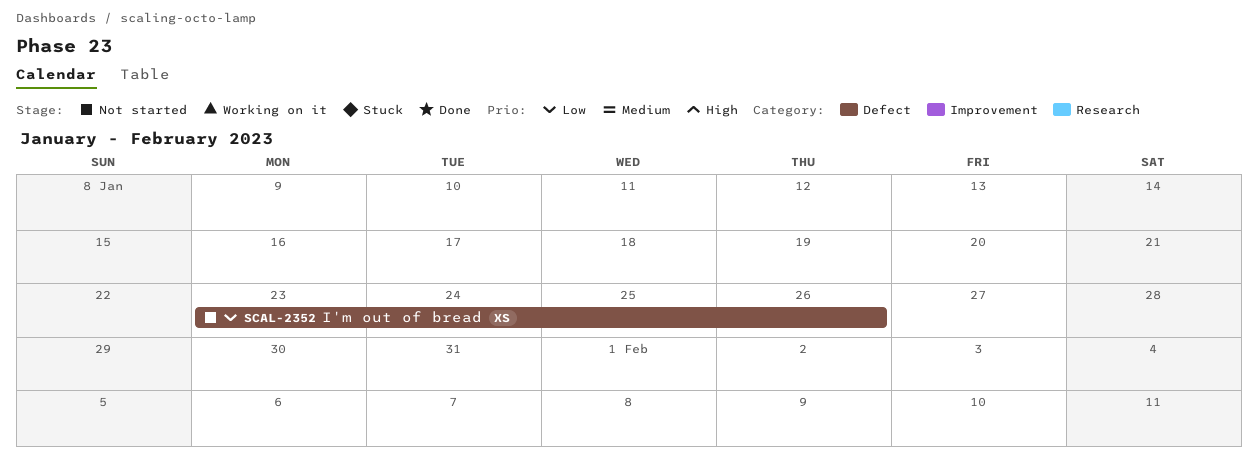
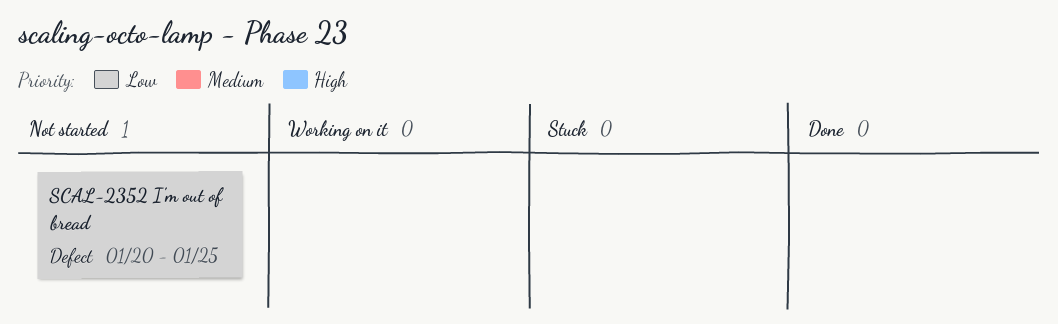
SCAL-2352, start: Jan 23 -> Jan 20
SCAL-2352, due: Jan 26 -> Jan 25

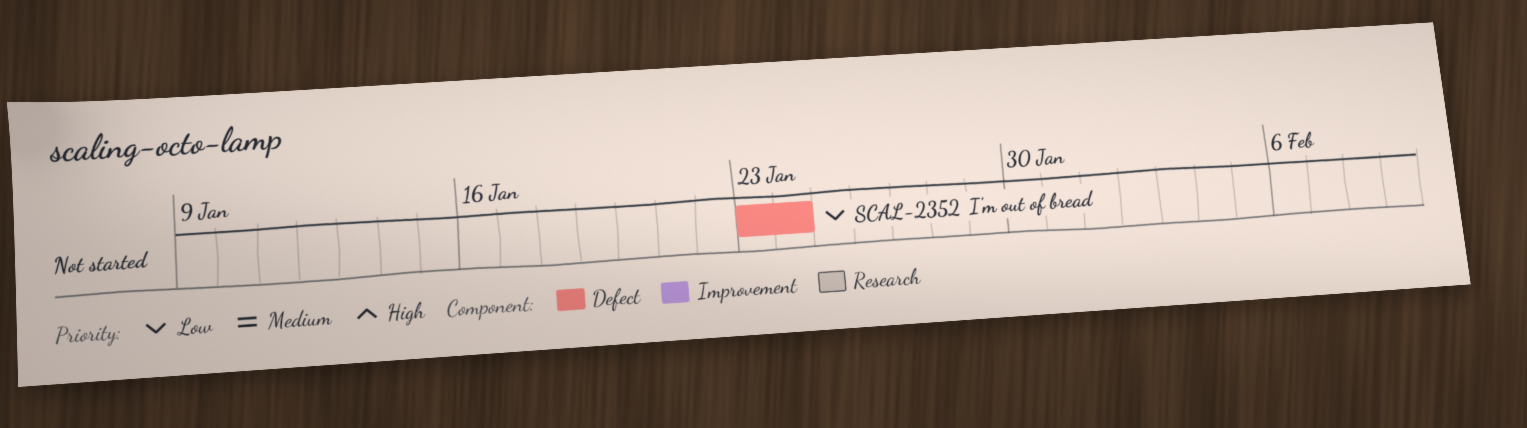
SCAL-2352, start: Jan 20 -> Jan 23
SCAL-2352, due: Jan 25 -> Jan 24

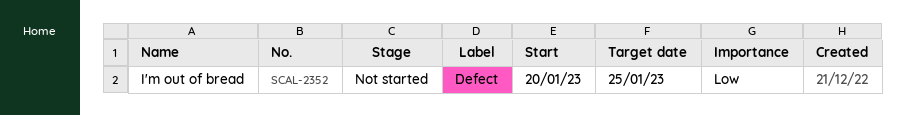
SCAL-2352, start: Jan 23 -> Jan 20
SCAL-2352, due: Jan 24 -> Jan 25

